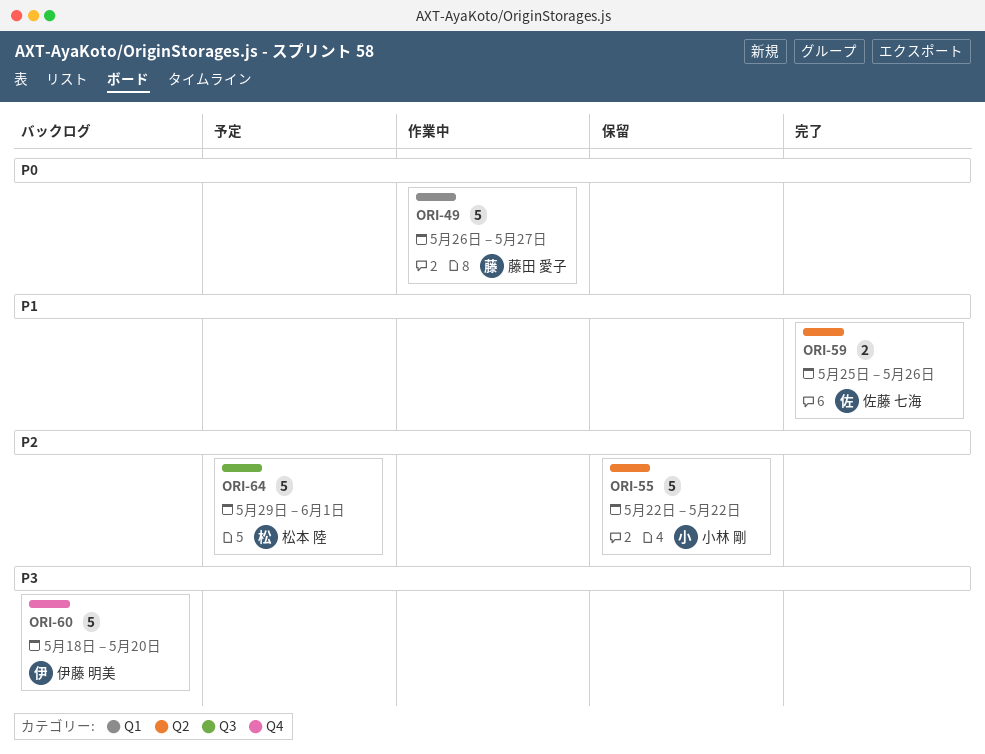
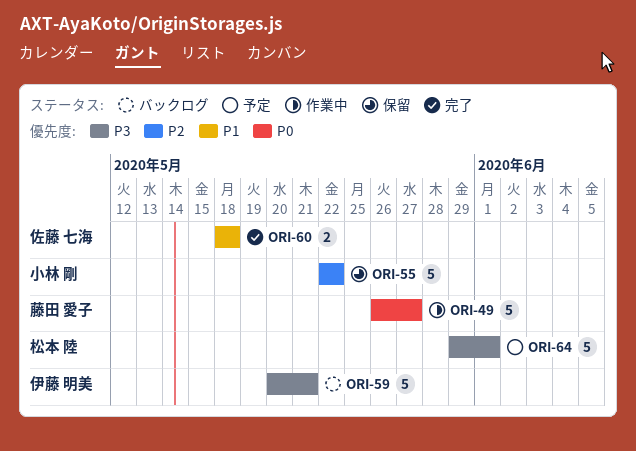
ORI-59, status: 完了 -> バックログ
ORI-59, owner: 佐藤 七海 -> 伊藤 明美
ORI-59, priority: P1 -> P3
ORI-59, estimate: 2 -> 5
ORI-59, start: May 25 -> May 20
ORI-59, due: May 26 -> May 21
ORI-60, status: バックログ -> 完了
ORI-60, owner: 伊藤 明美 -> 佐藤 七海
ORI-60, priority: P3 -> P1
ORI-60, estimate: 5 -> 2
ORI-60, due: May 20 -> May 18
ORI-64, priority: P2 -> P3

